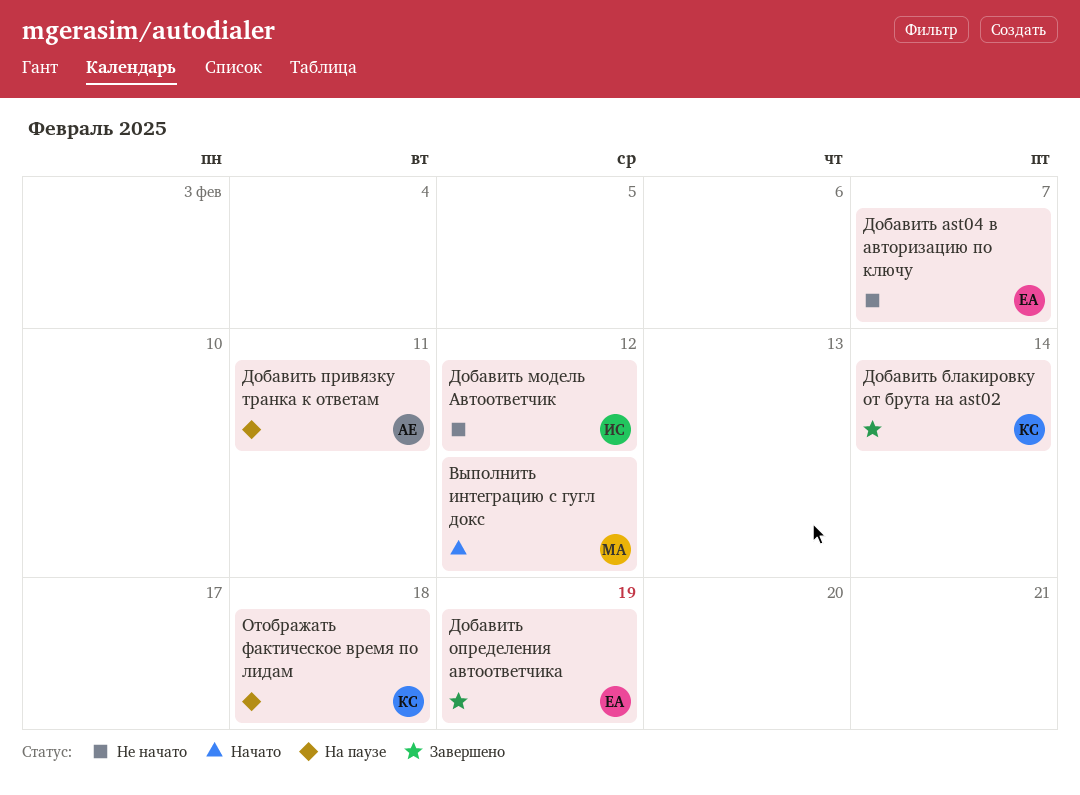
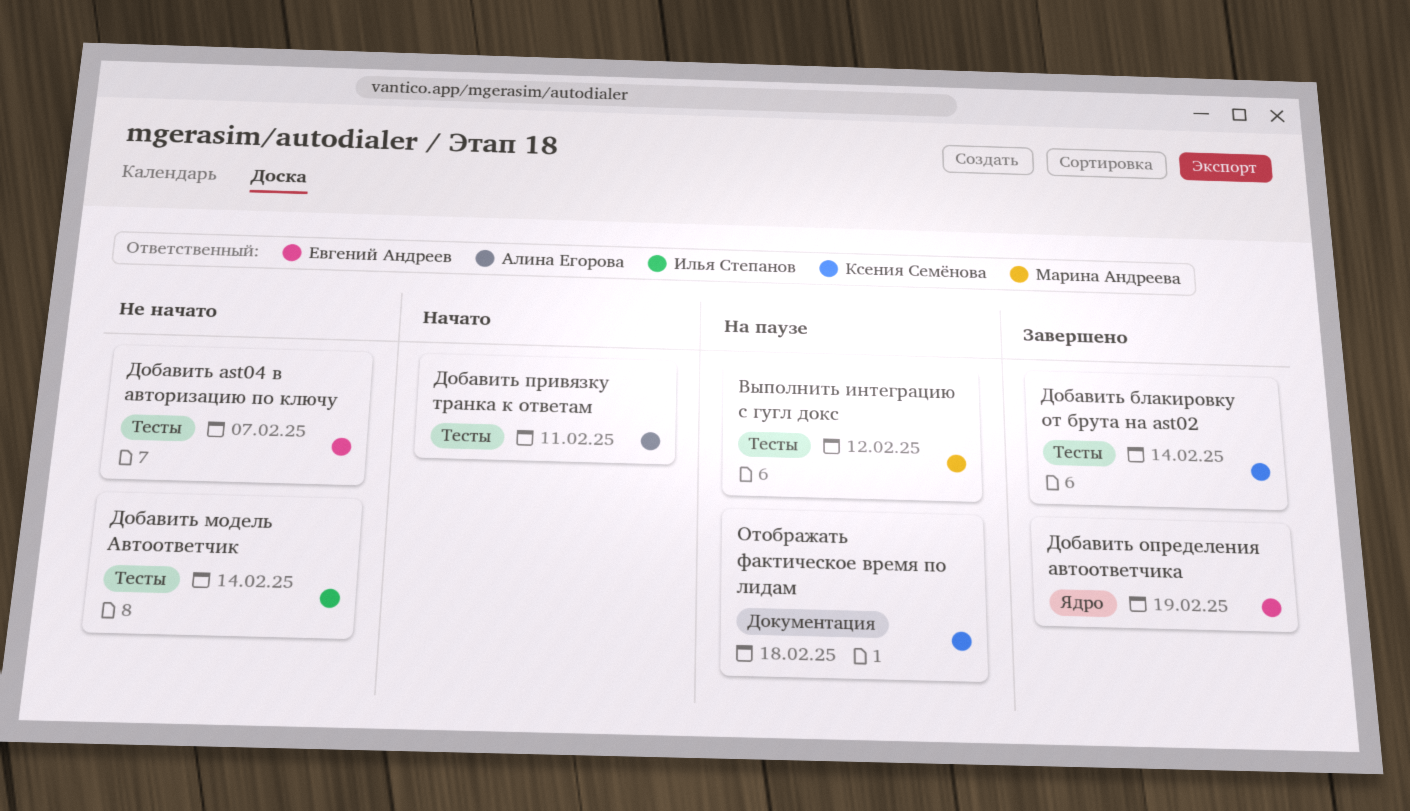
Выполнить интеграцию с гугл докс, status: Начато -> На паузе
Добавить модель Автоответчик, due: Feb 12 -> Feb 14
Добавить привязку транка к ответам, status: На паузе -> Начато

